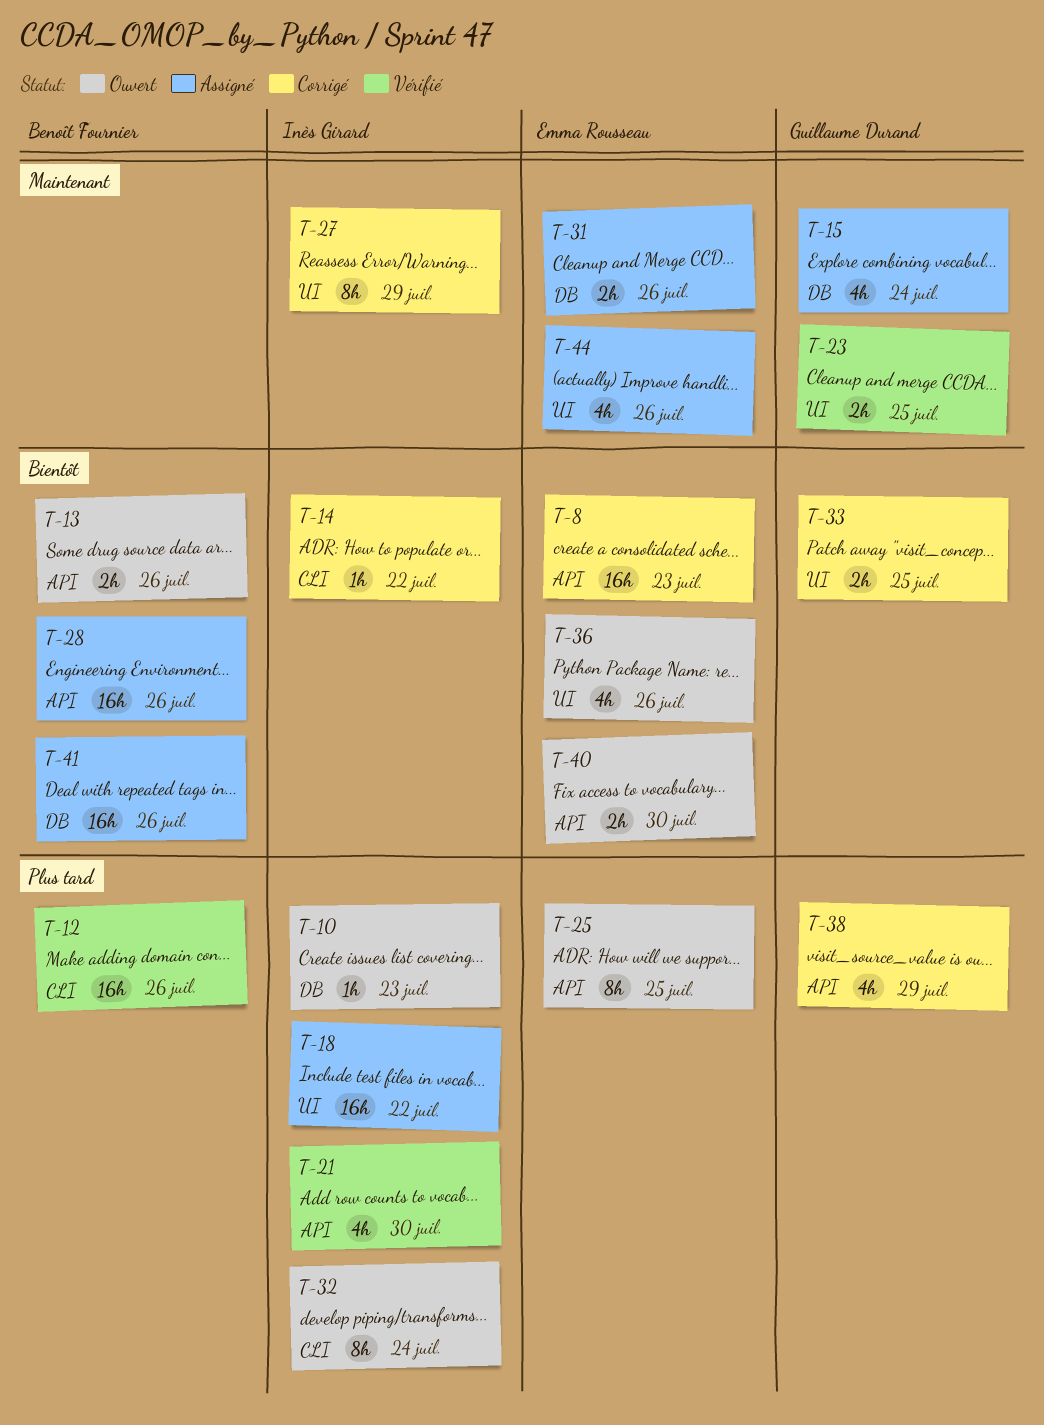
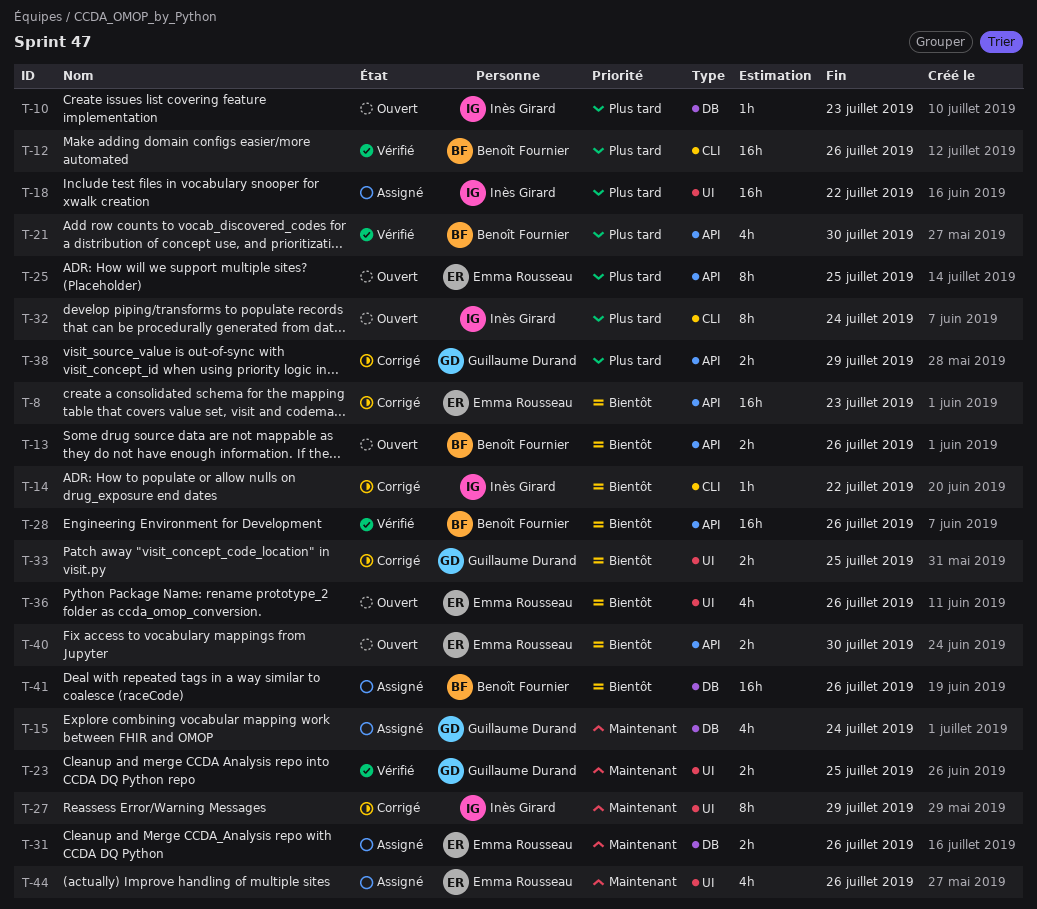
T-21, owner: Inès Girard -> Benoît Fournier
T-28, status: Assigné -> Vérifié
T-38, estimate: 4h -> 2h

